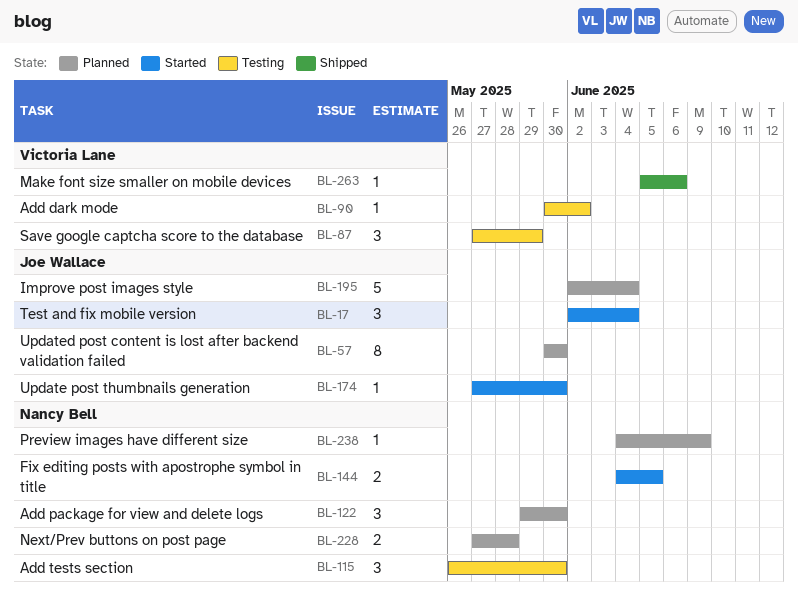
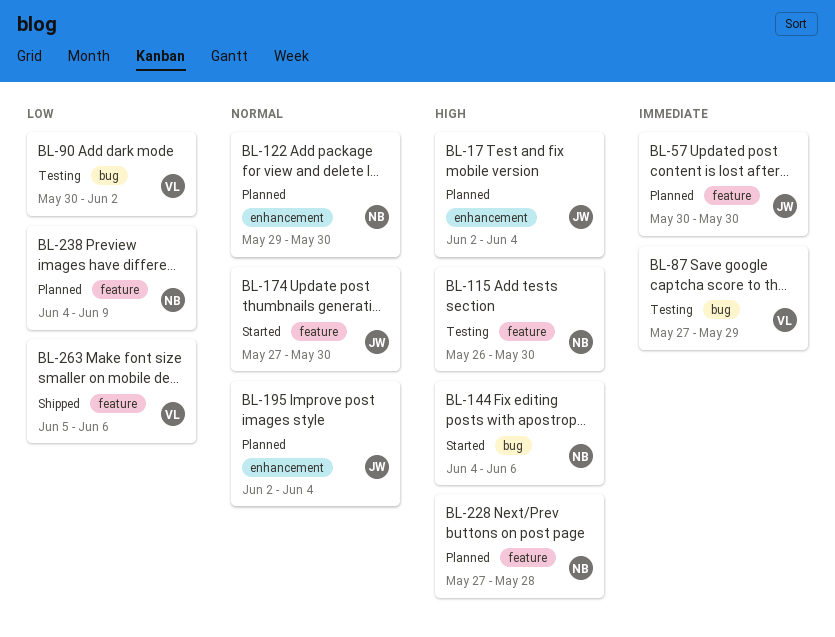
BL-17, status: Started -> Planned
BL-144, due: Jun 5 -> Jun 6

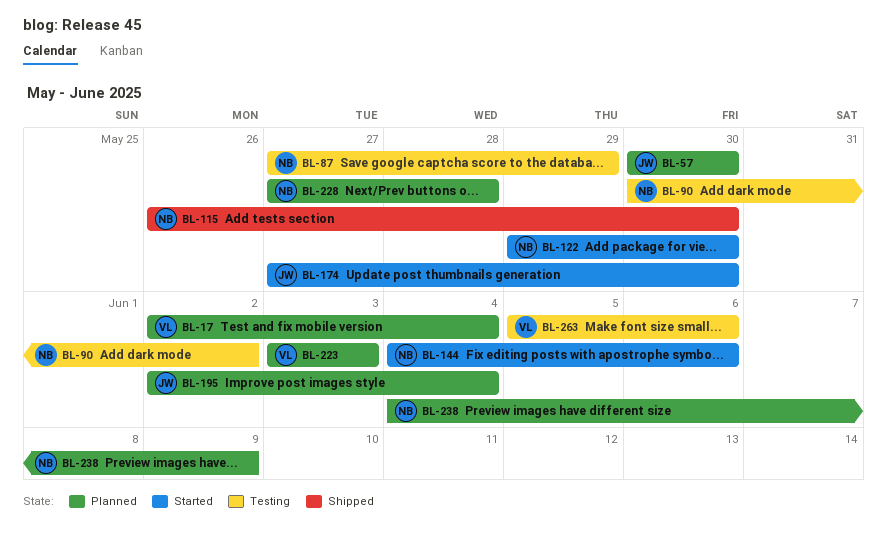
BL-17, owner: JW -> VL
BL-87, owner: VL -> NB
BL-90, owner: VL -> NB
BL-115, status: Testing -> Shipped
BL-122, status: Planned -> Started
BL-223: none -> present
BL-263, status: Shipped -> Testing

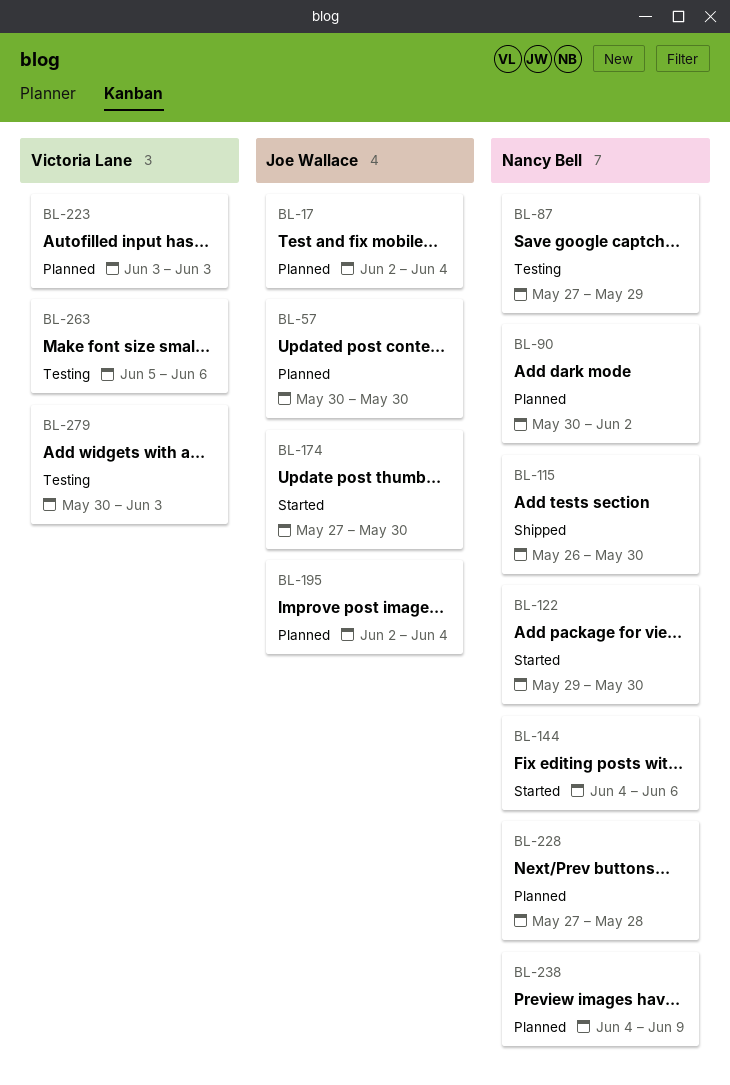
BL-17, owner: Victoria Lane -> Joe Wallace
BL-90, status: Testing -> Planned
BL-279: none -> present

